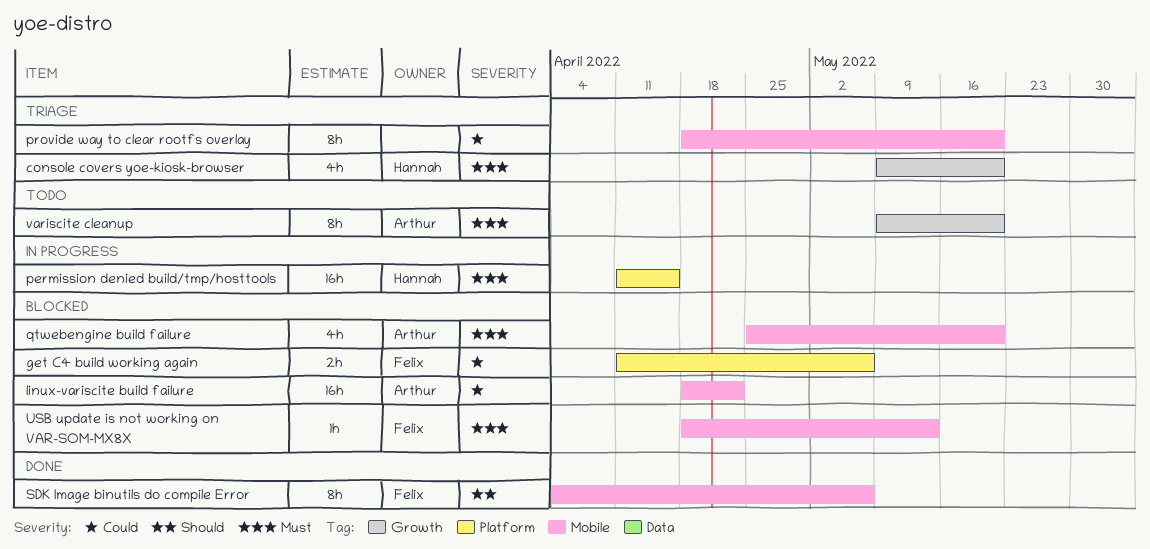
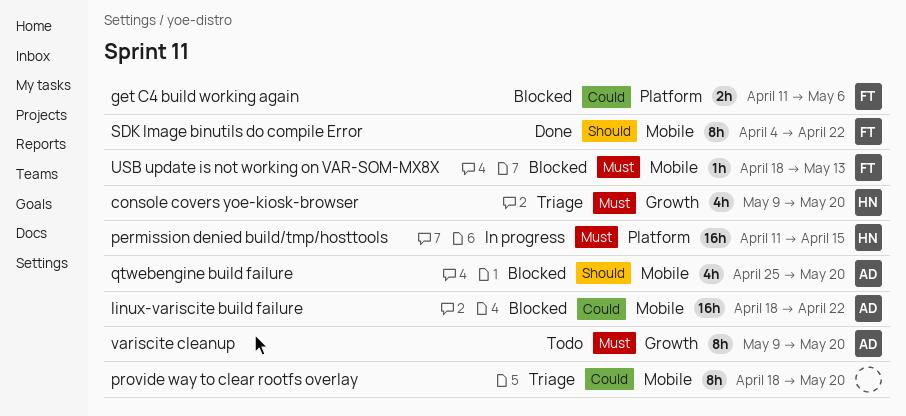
qtwebengine build failure, priority: Must -> Should
SDK Image binutils do compile Error, due: May 6 -> Apr 22

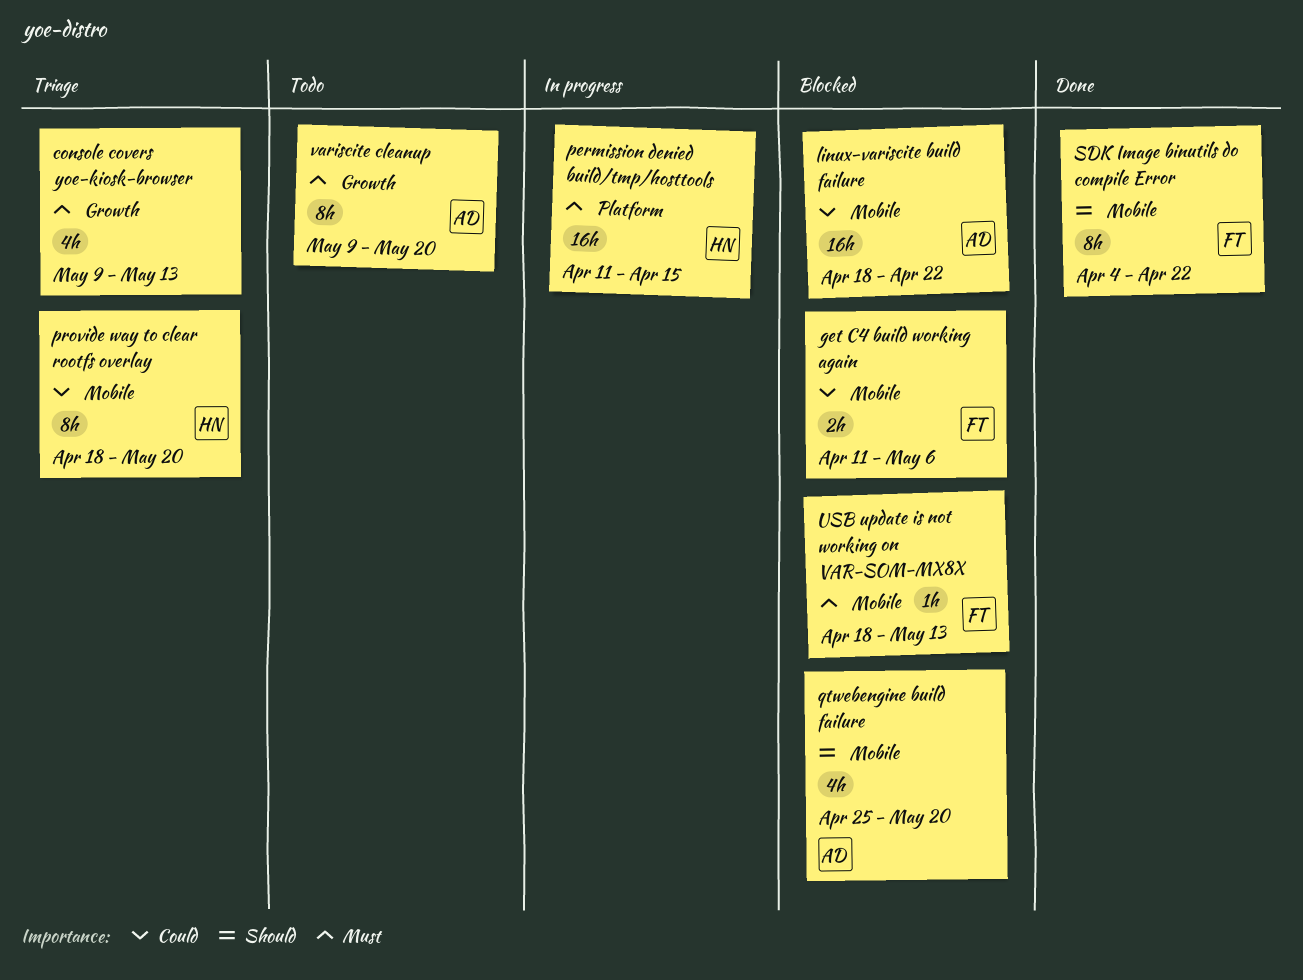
console covers yoe-kiosk-browser, owner: HN -> none
console covers yoe-kiosk-browser, due: May 20 -> May 13
get C4 build working again, label: Platform -> Mobile
provide way to clear rootfs overlay, owner: none -> HN

